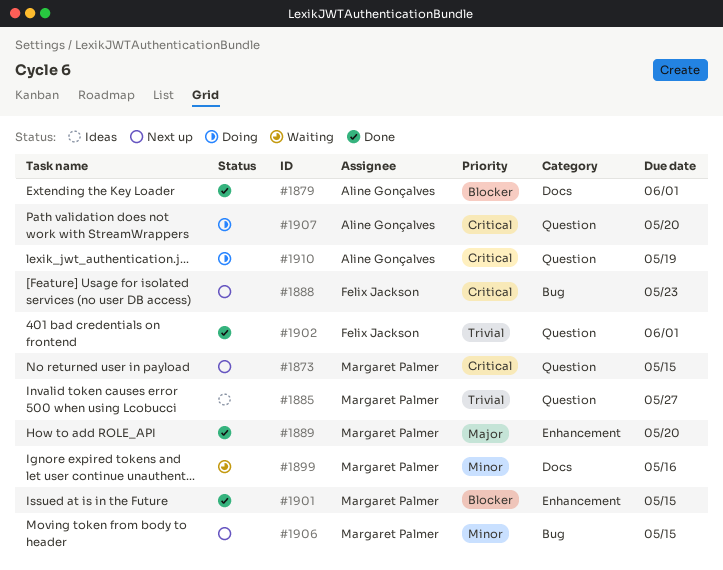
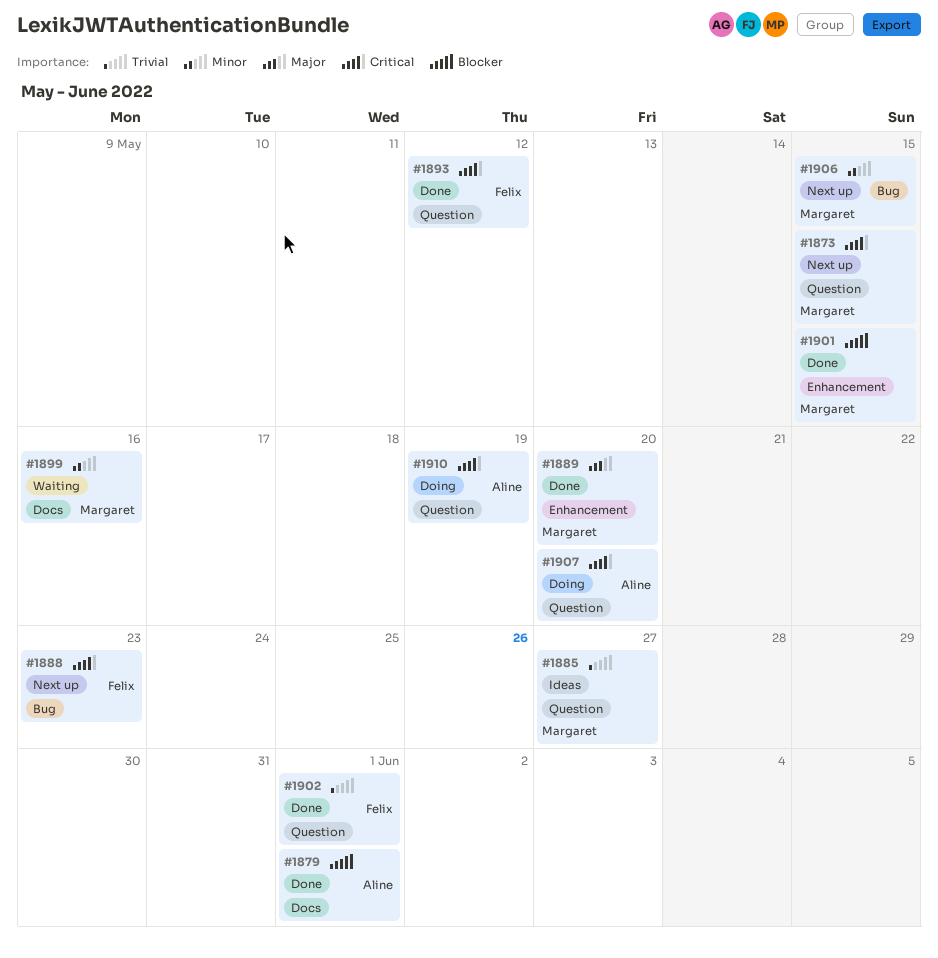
#1893: none -> present

